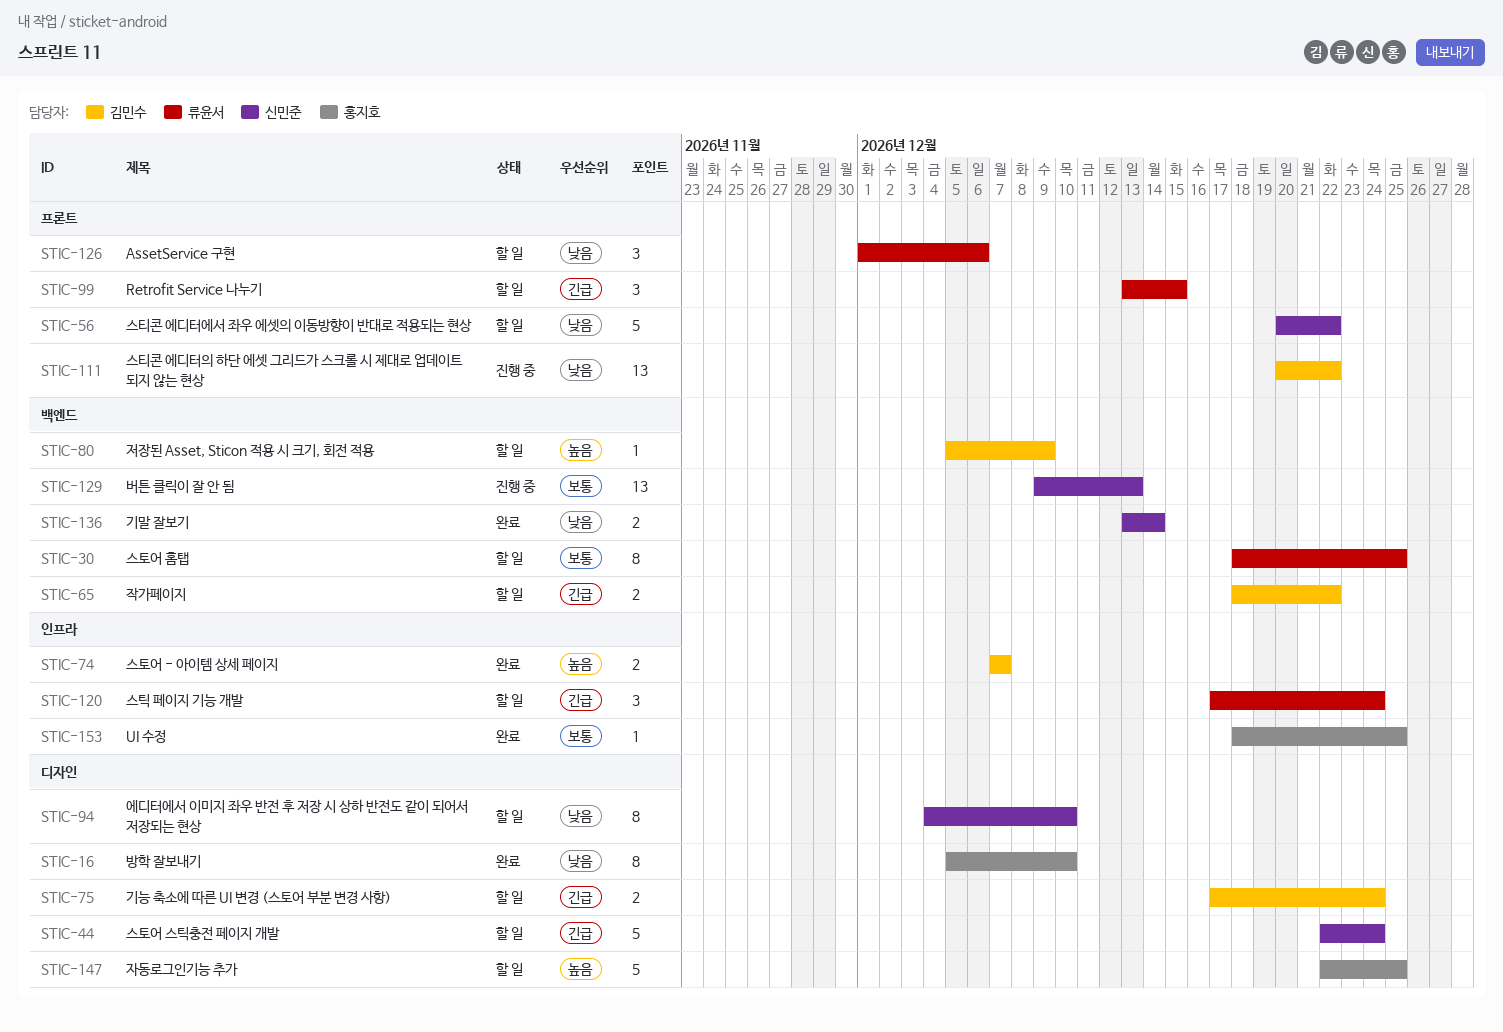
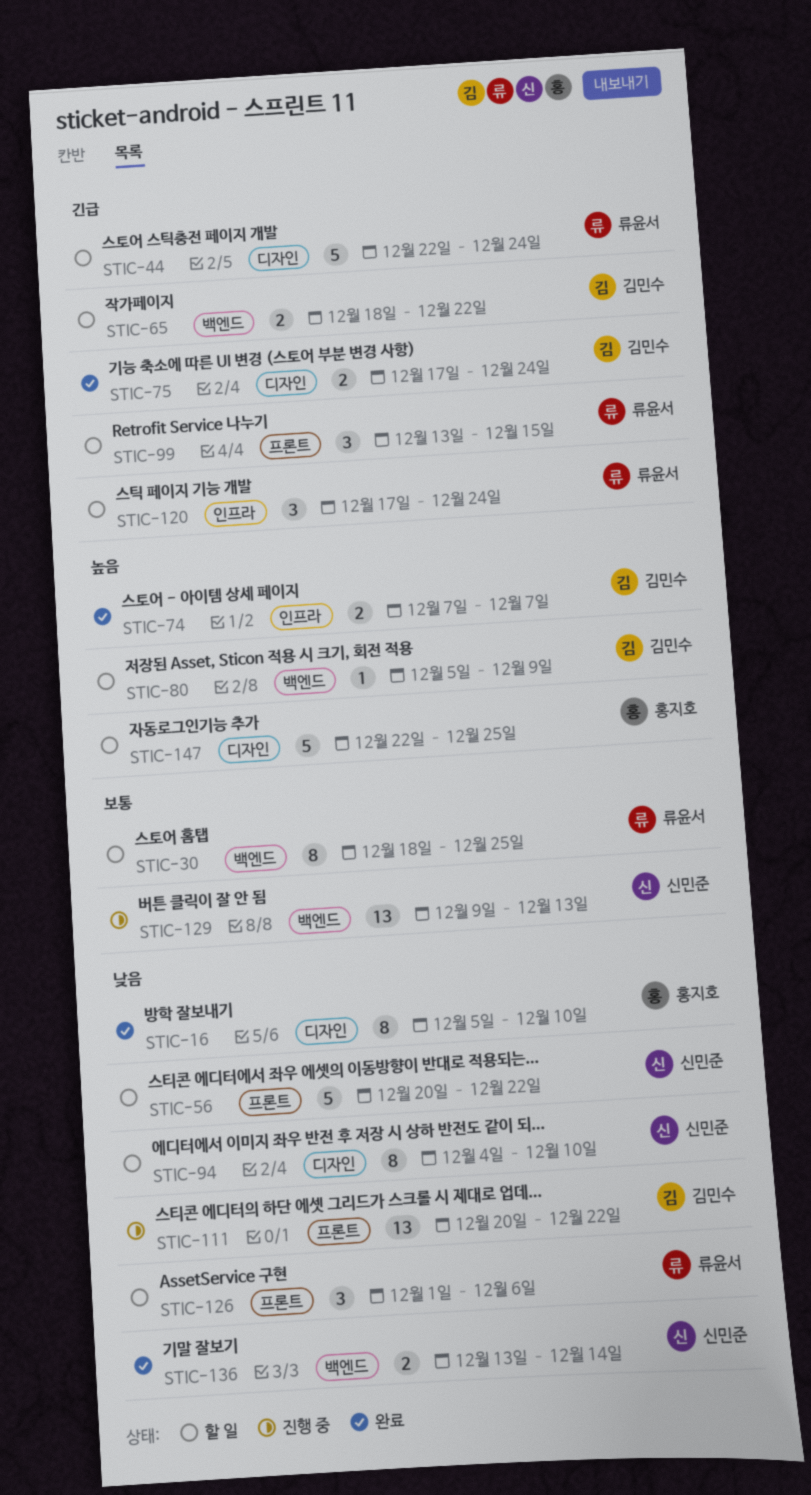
STIC-44, owner: 신민준 -> 류윤서
STIC-75, status: 할 일 -> 완료
STIC-153: present -> none

